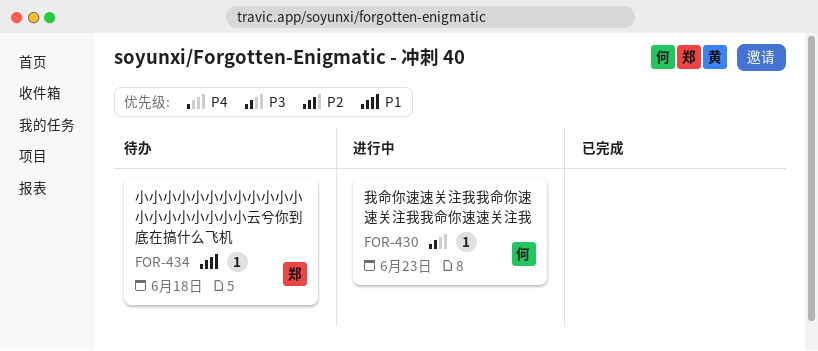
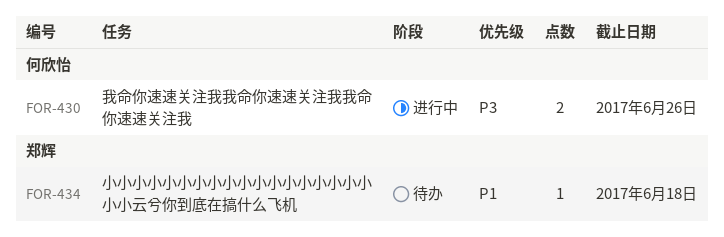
FOR-430, estimate: 1 -> 2
FOR-430, due: Jun 23 -> Jun 26

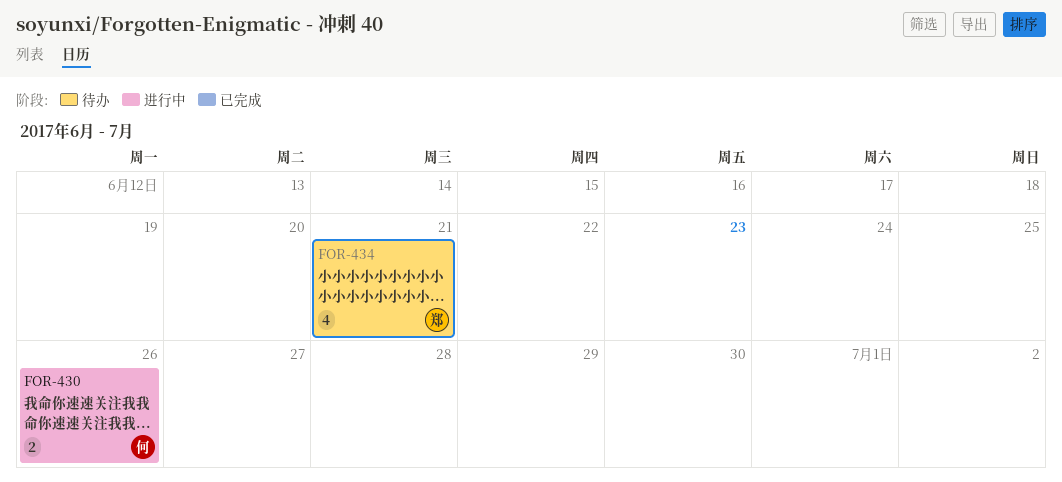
FOR-434, estimate: 1 -> 4
FOR-434, due: Jun 18 -> Jun 21

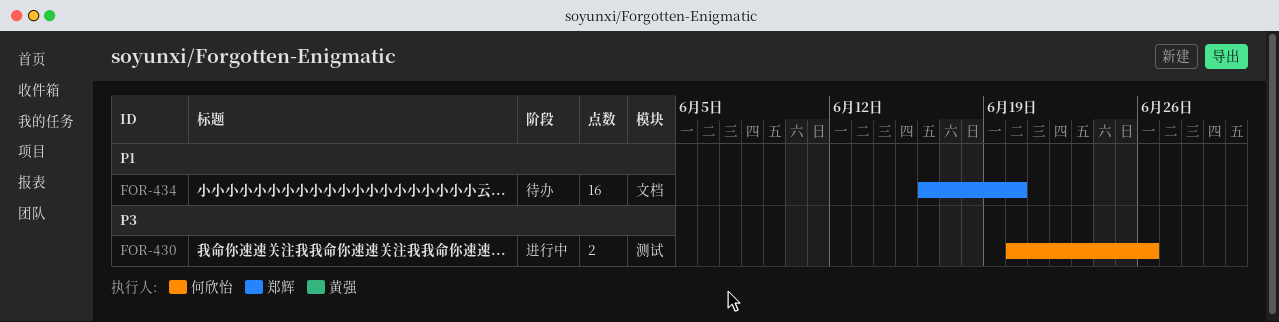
FOR-434, estimate: 4 -> 16
FOR-434, due: Jun 21 -> Jun 20

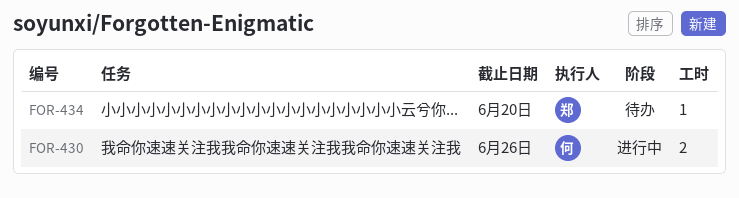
FOR-434, estimate: 16 -> 1

